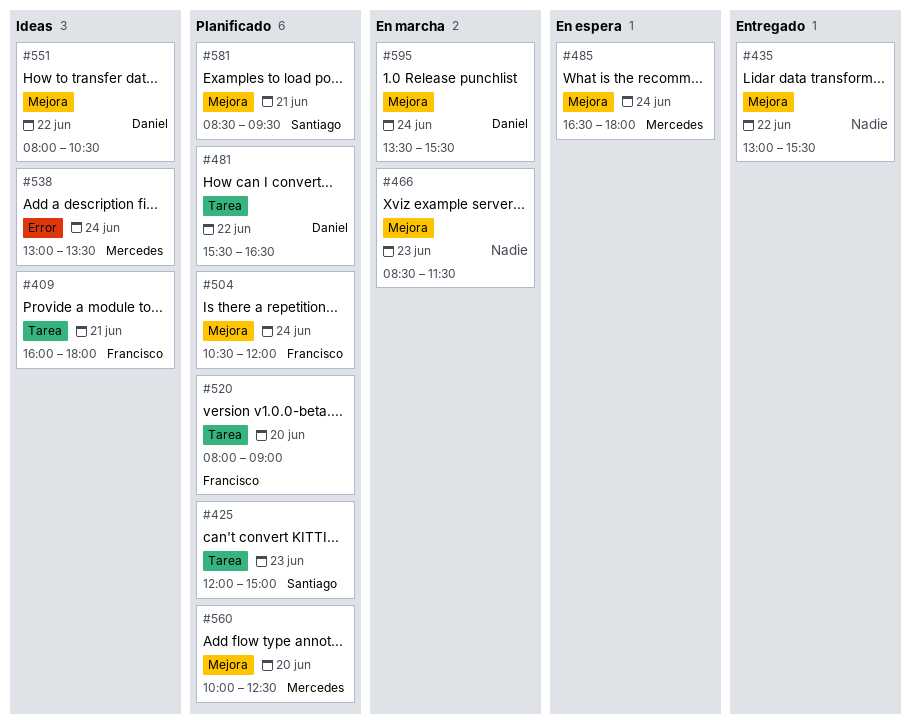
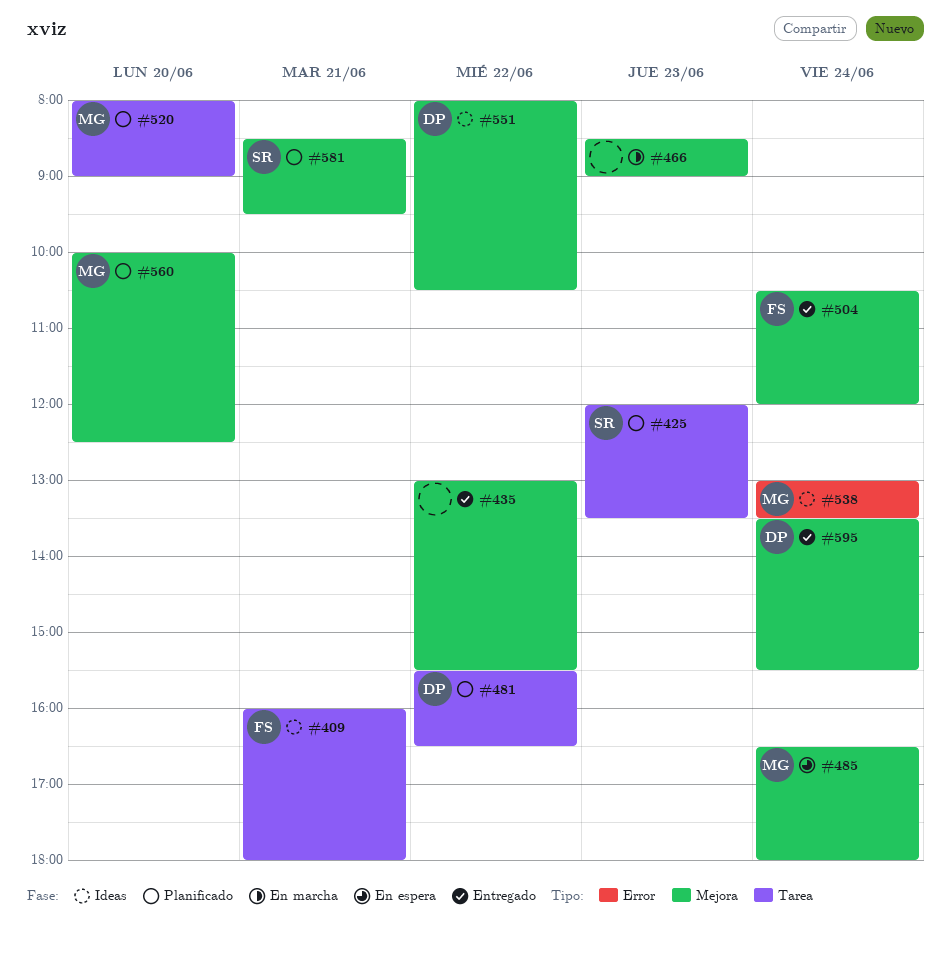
#425, ends: 15:00 -> 13:30
#466, ends: 11:30 -> 09:00
#504, status: Planificado -> Entregado
#520, owner: Francisco -> Mercedes
#595, status: En marcha -> Entregado

